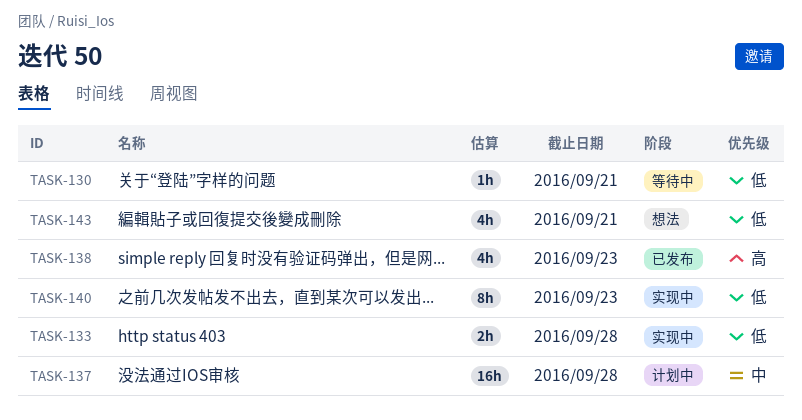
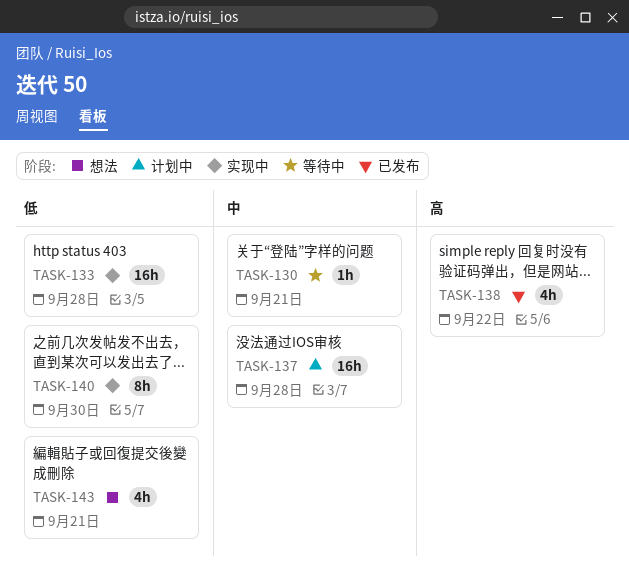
TASK-130, priority: 低 -> 中
TASK-133, estimate: 2h -> 16h
TASK-138, due: Sep 23 -> Sep 22
TASK-140, due: Sep 23 -> Sep 30

